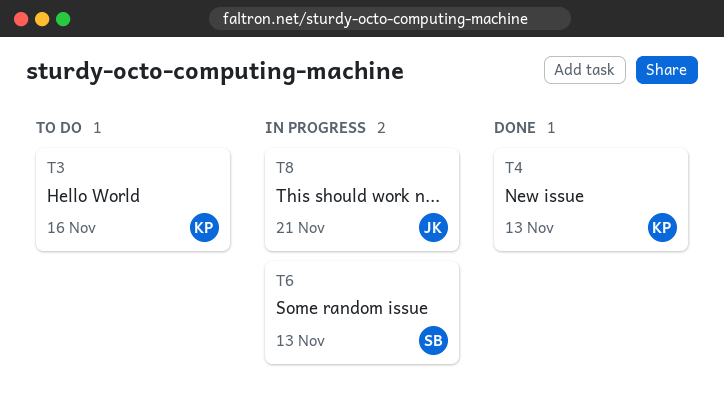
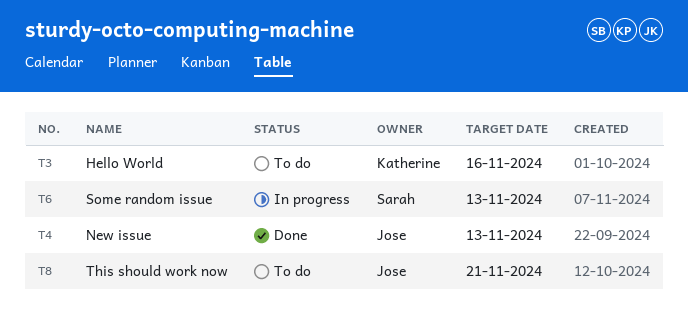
T4, owner: Katherine -> Jose
T8, status: In progress -> To do

